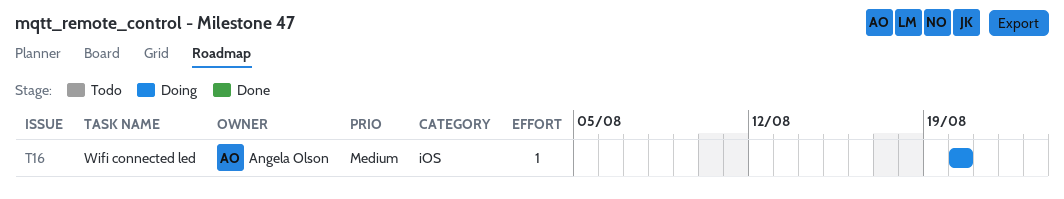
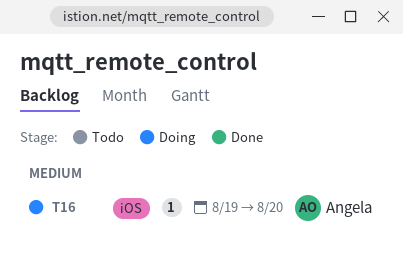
T16, start: Aug 20 -> Aug 19

